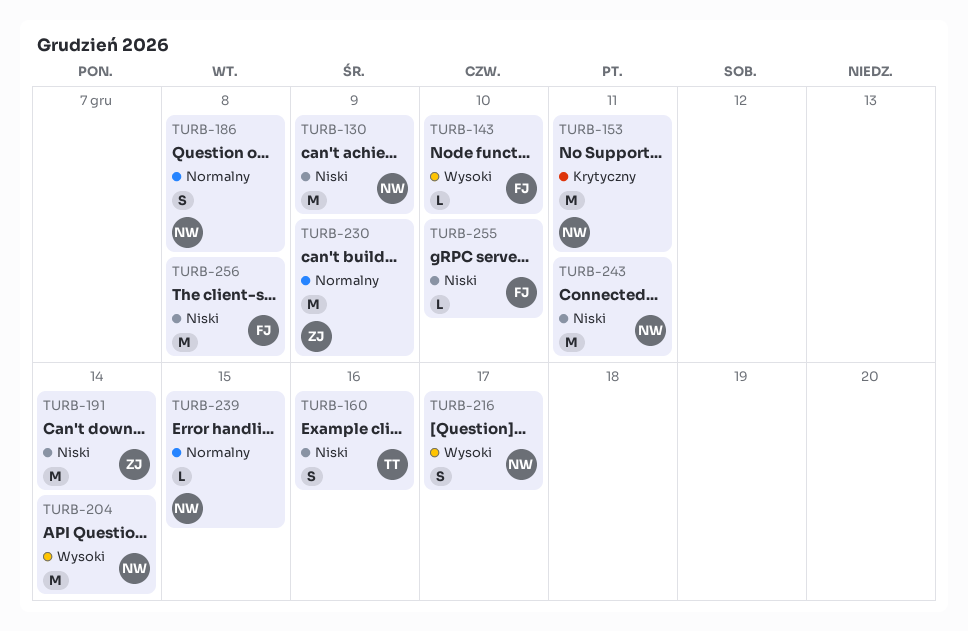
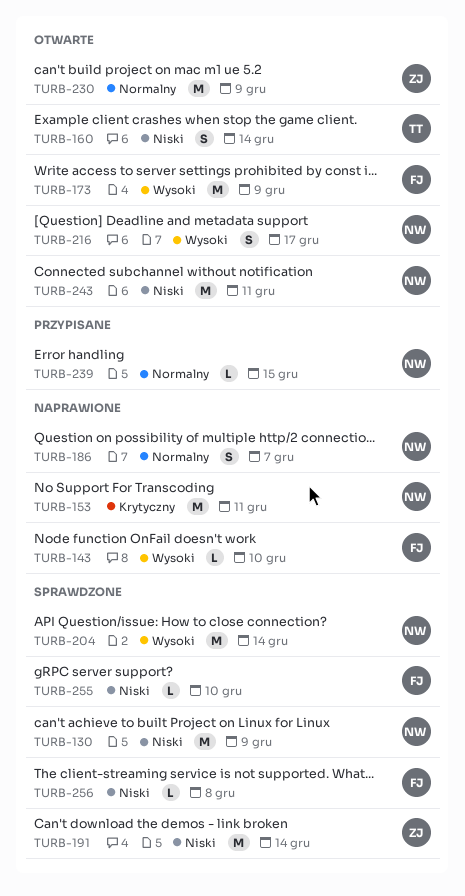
TURB-160, due: Dec 16 -> Dec 14
TURB-173: none -> present
TURB-186, due: Dec 8 -> Dec 7
TURB-256, estimate: M -> L

